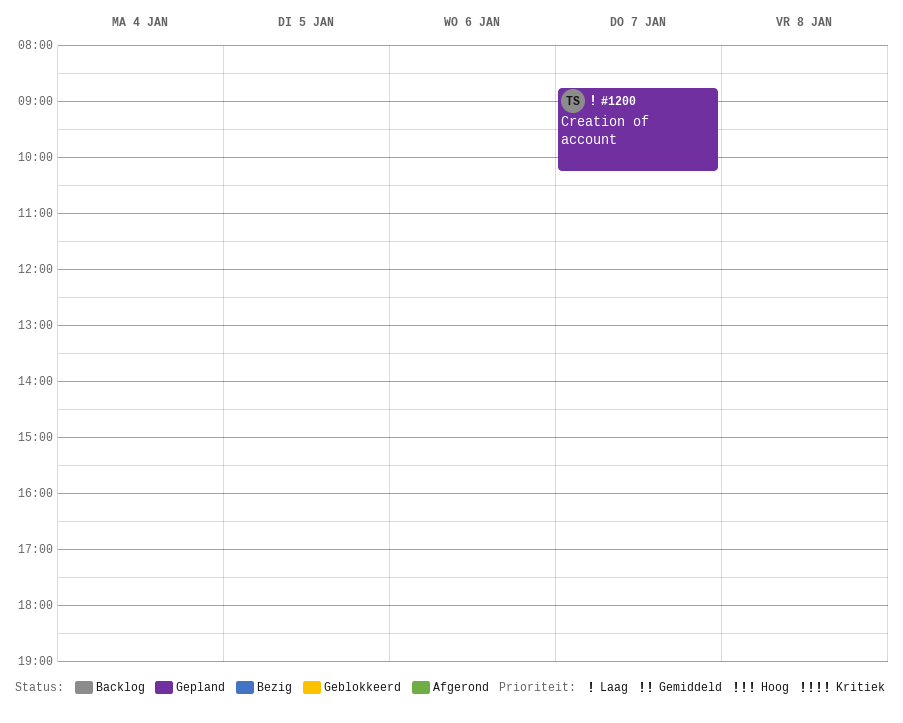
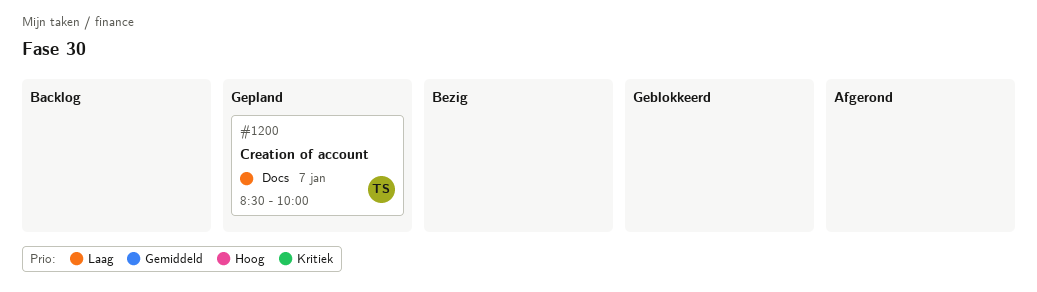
#1200, begins: 08:45 -> 08:30
#1200, ends: 10:15 -> 10:00

